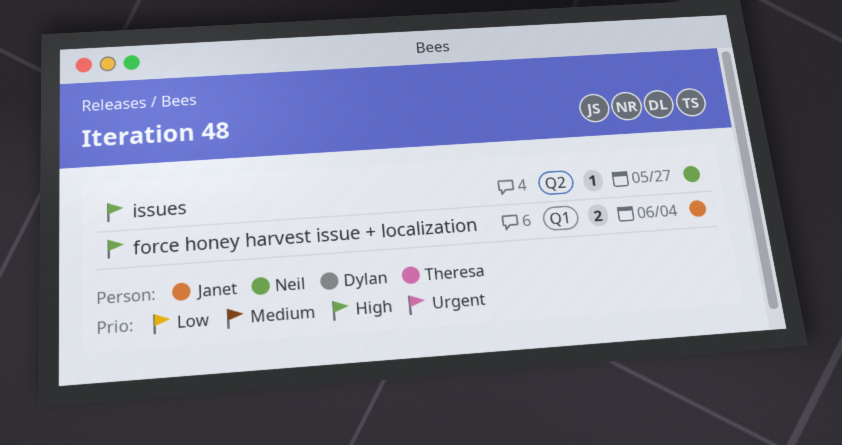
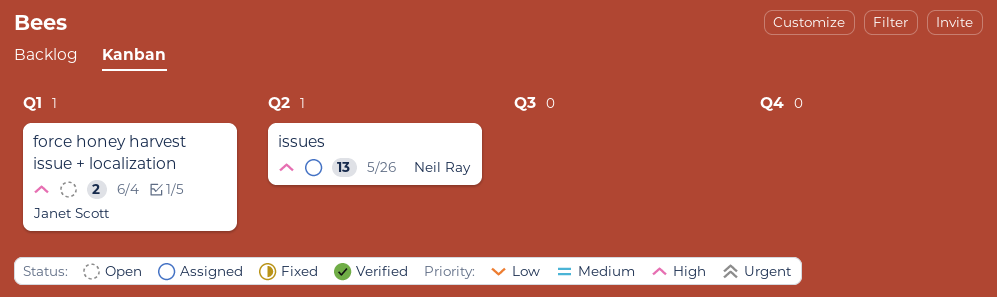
issues, estimate: 1 -> 13
issues, due: May 27 -> May 26

